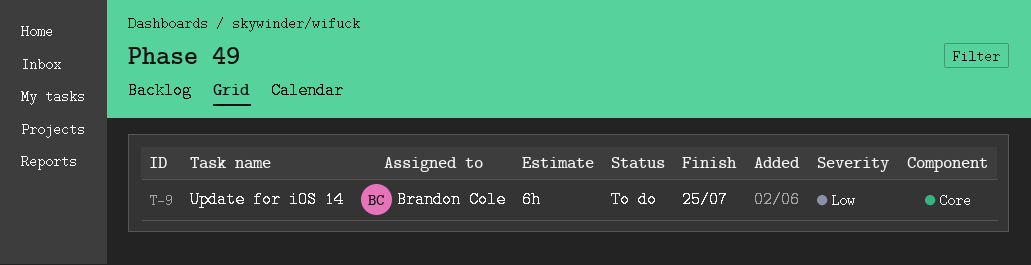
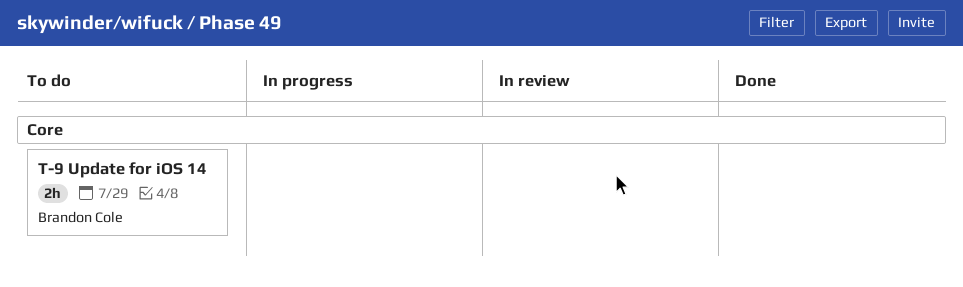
T-9, estimate: 6h -> 2h
T-9, due: Jul 25 -> Jul 29

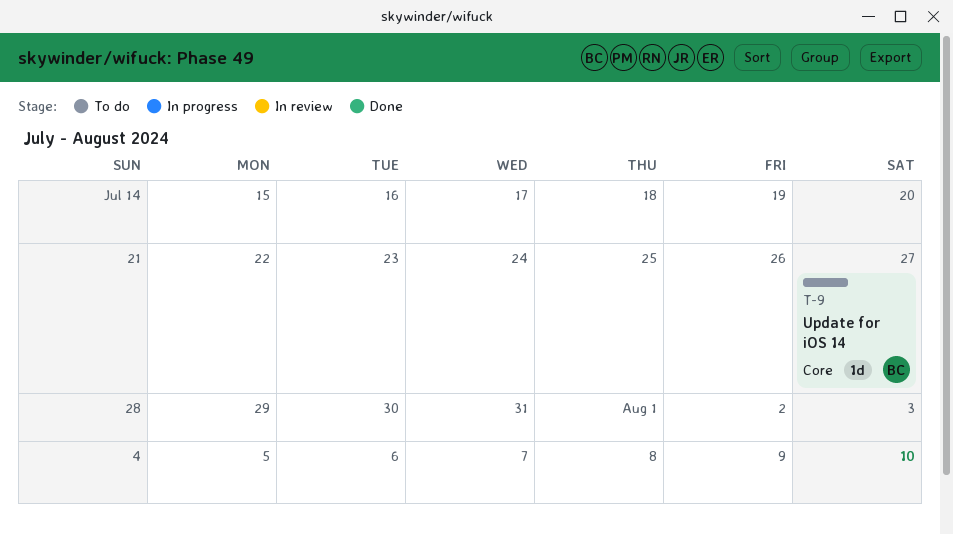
T-9, estimate: 2h -> 1d
T-9, due: Jul 29 -> Jul 27

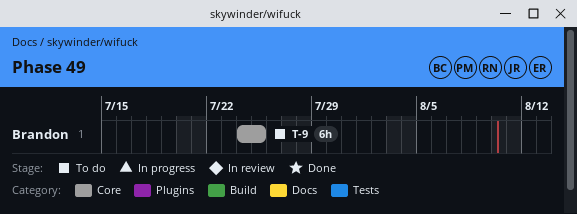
T-9, estimate: 1d -> 6h
T-9, due: Jul 27 -> Jul 25

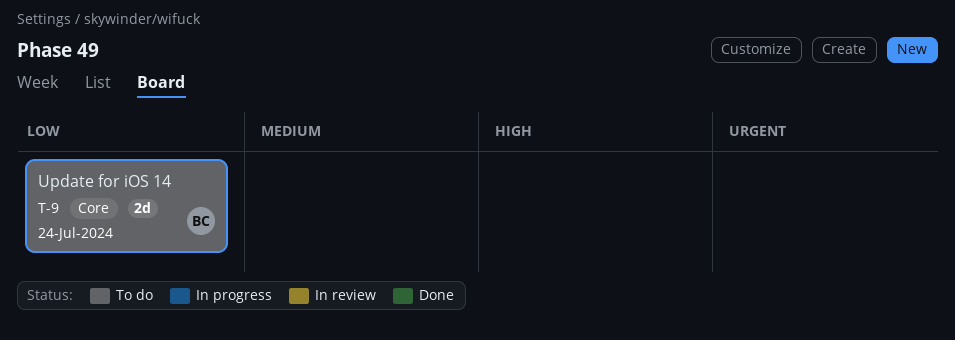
T-9, estimate: 6h -> 2d
T-9, due: Jul 25 -> Jul 24

